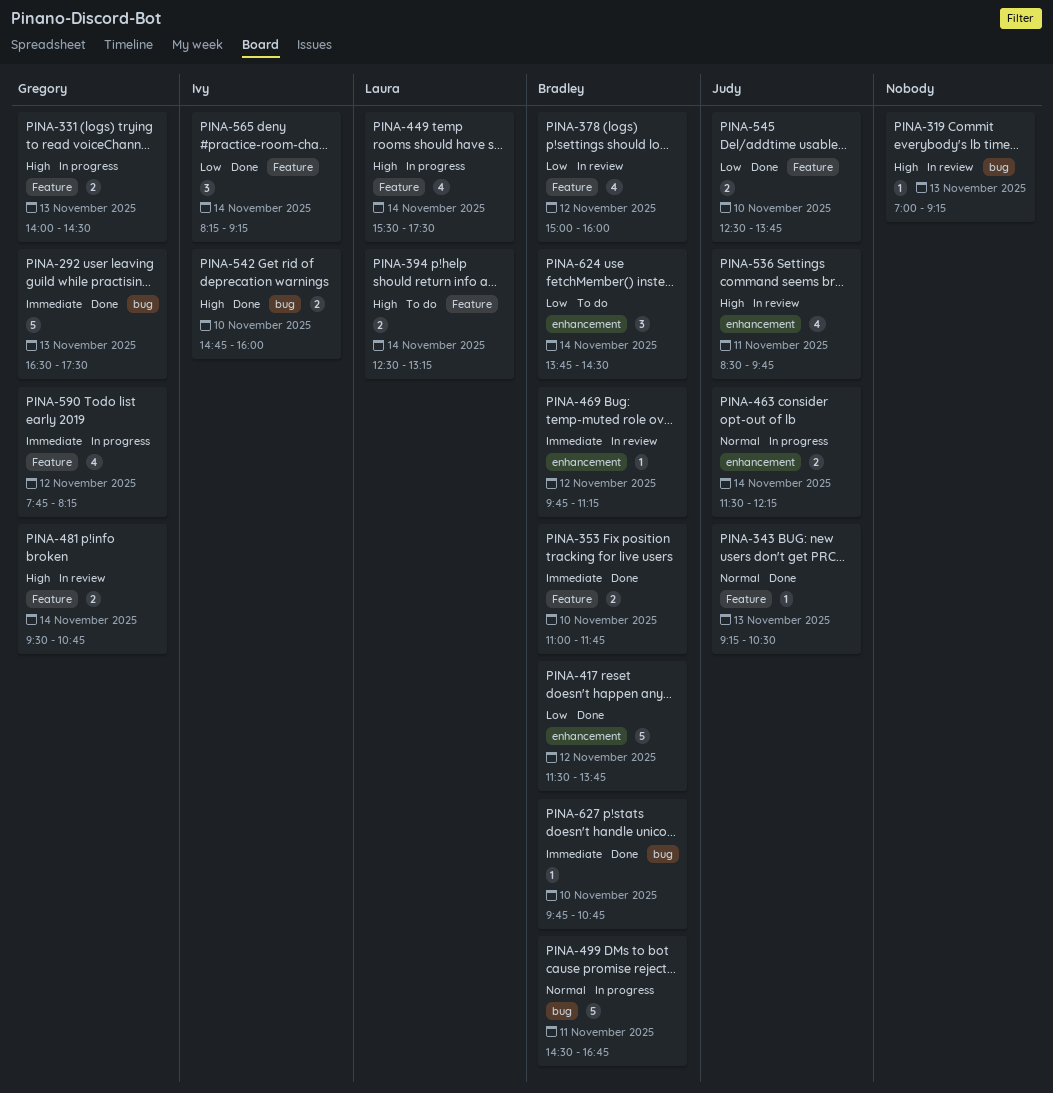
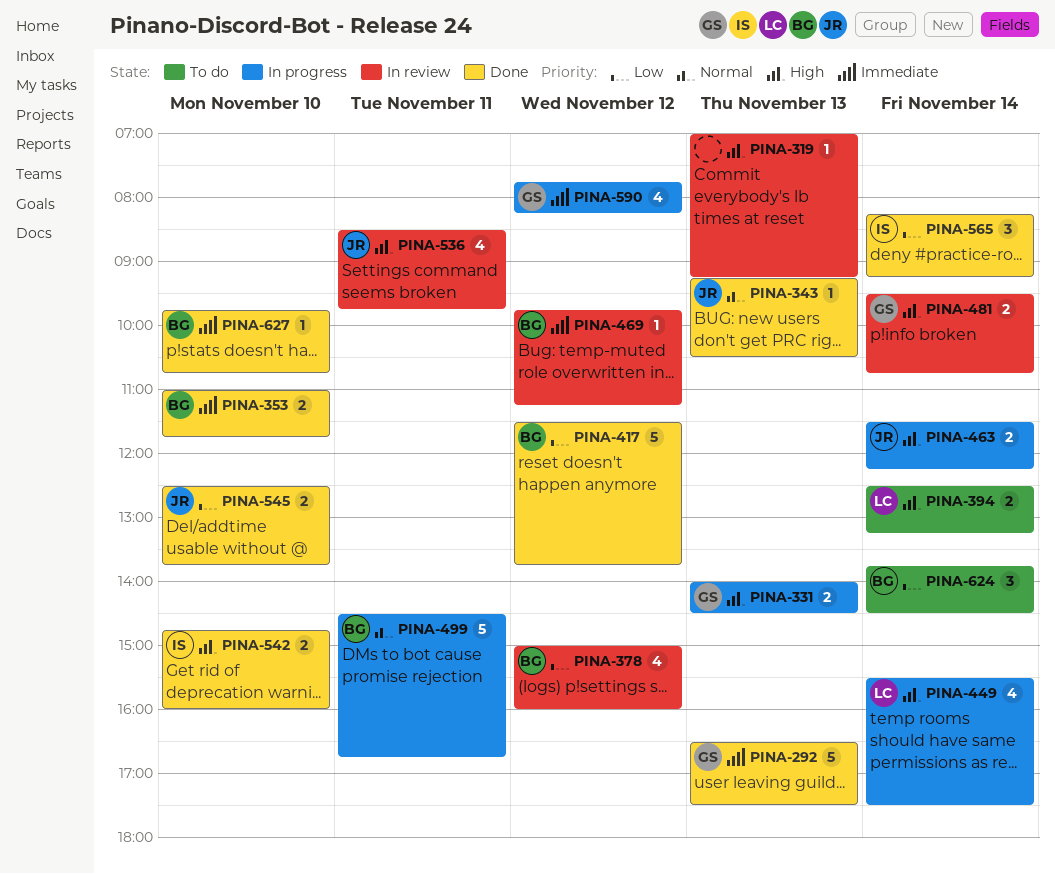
PINA-463, priority: Normal -> High

